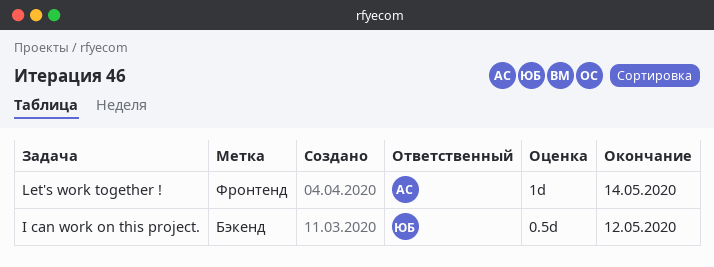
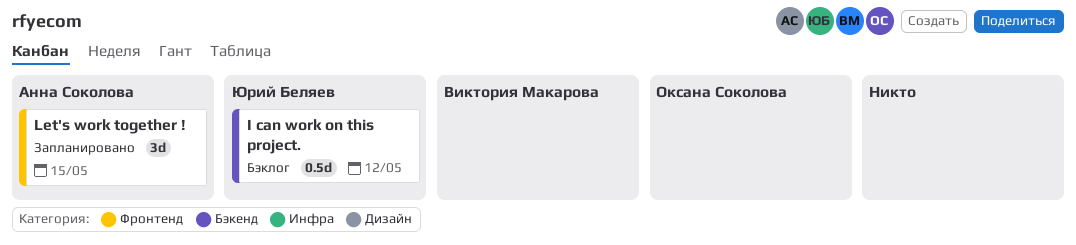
Let's work together !, estimate: 1d -> 3d
Let's work together !, due: May 14 -> May 15

